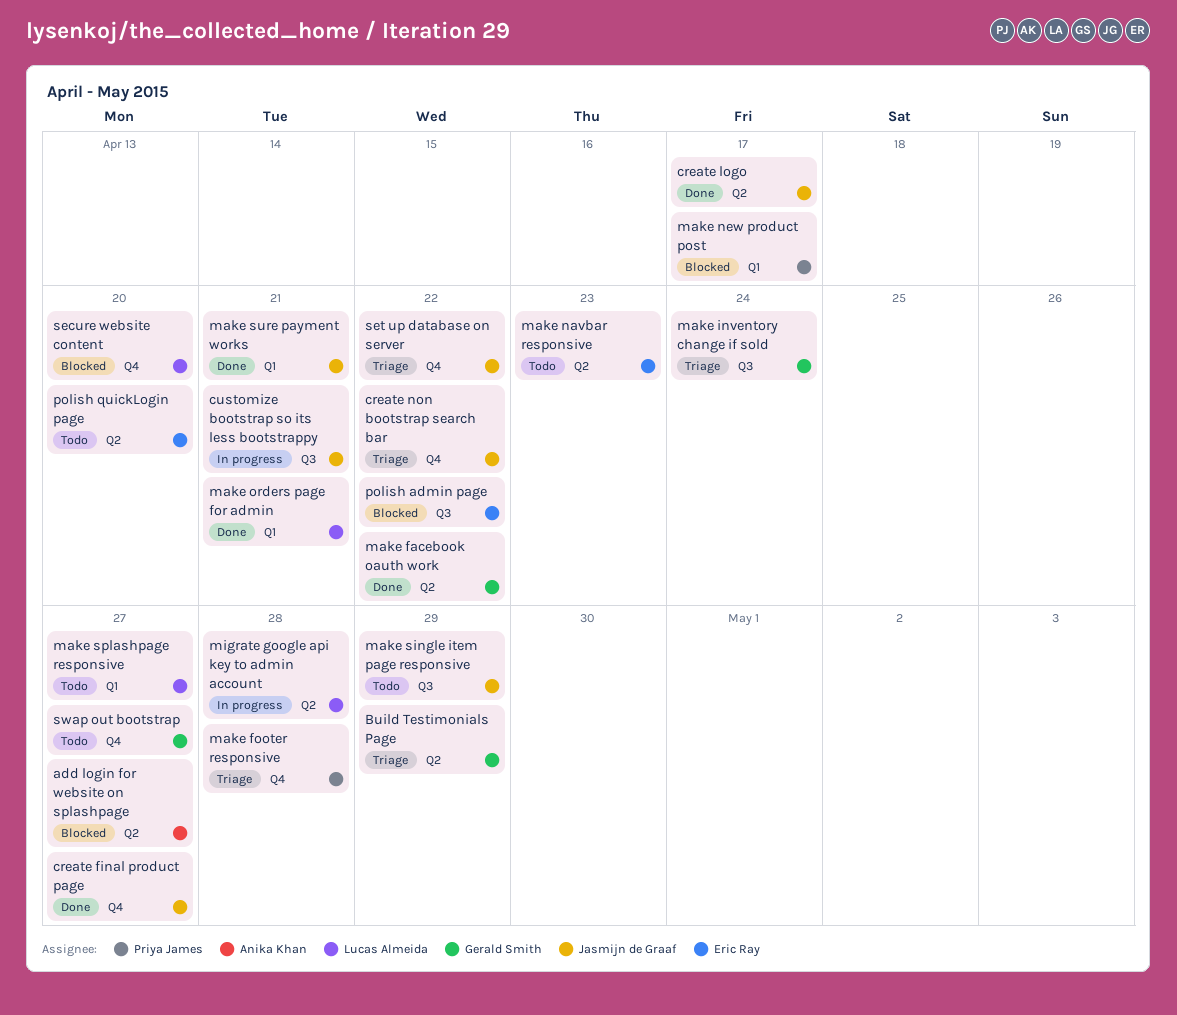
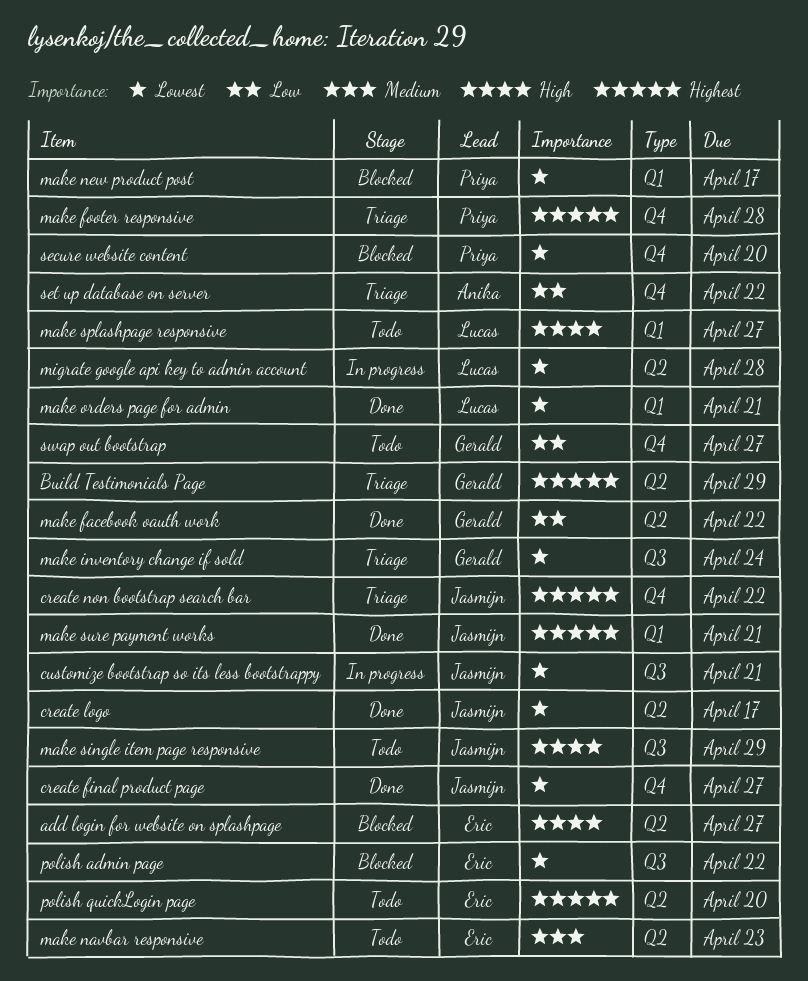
add login for website on splashpage, owner: Anika Khan -> Eric Ray
secure website content, owner: Lucas Almeida -> Priya James
set up database on server, owner: Jasmijn de Graaf -> Anika Khan

